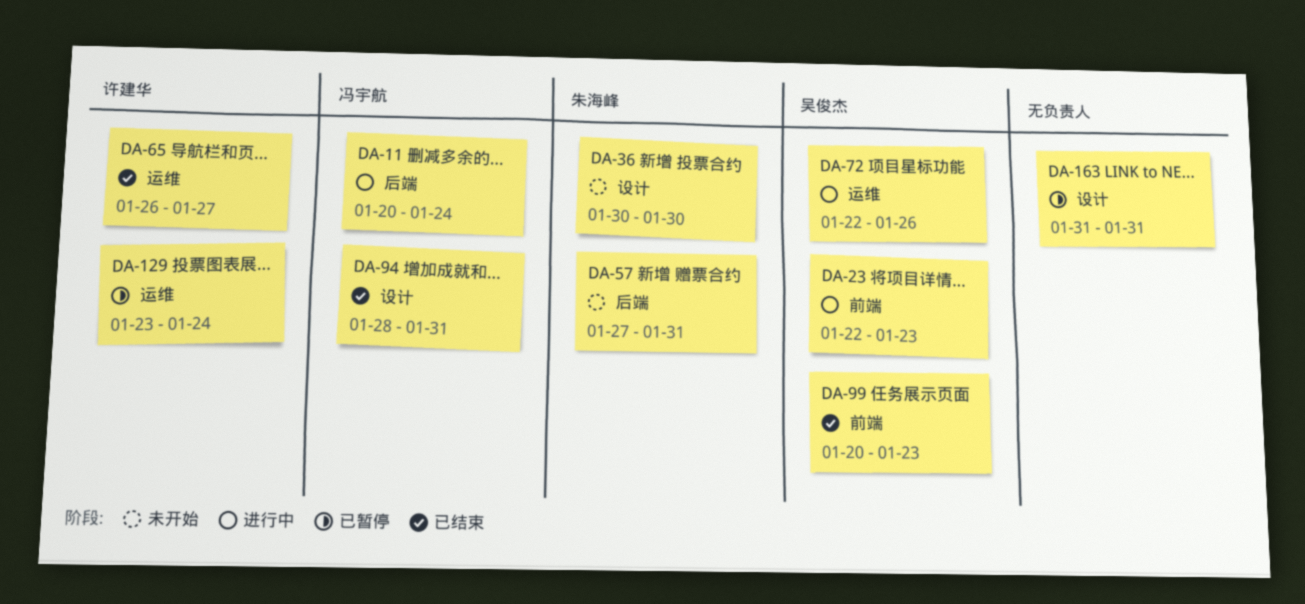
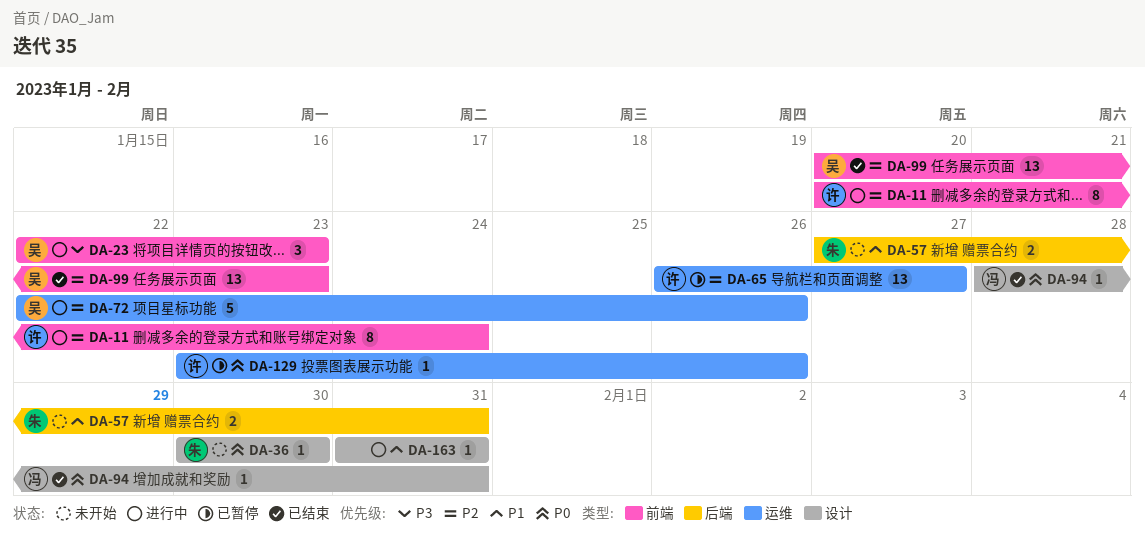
DA-11, owner: 冯宇航 -> 许建华
DA-11, label: 后端 -> 前端
DA-65, status: 已结束 -> 已暂停
DA-129, due: Jan 24 -> Jan 26
DA-163, status: 已暂停 -> 进行中

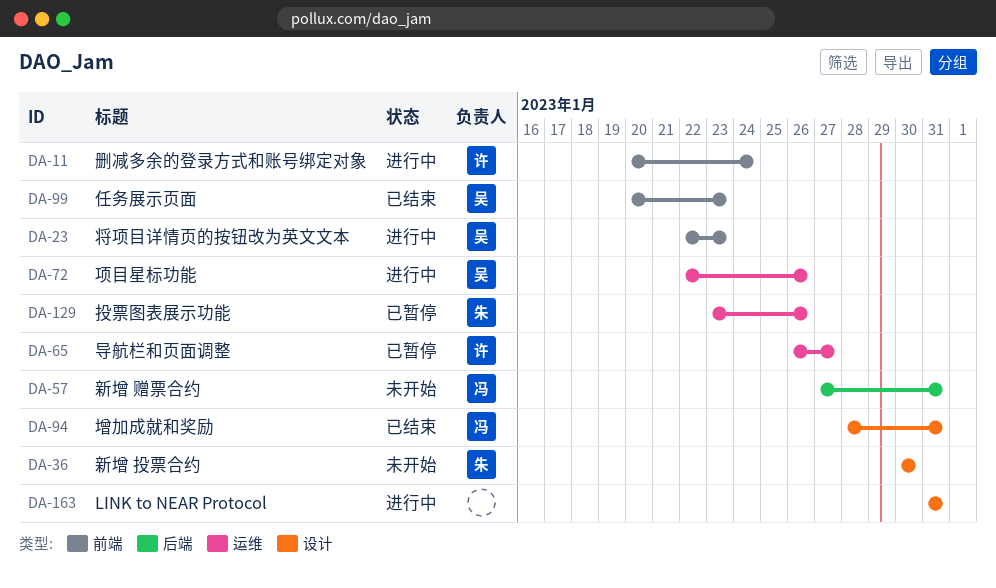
DA-57, owner: 朱 -> 冯
DA-129, owner: 许 -> 朱

